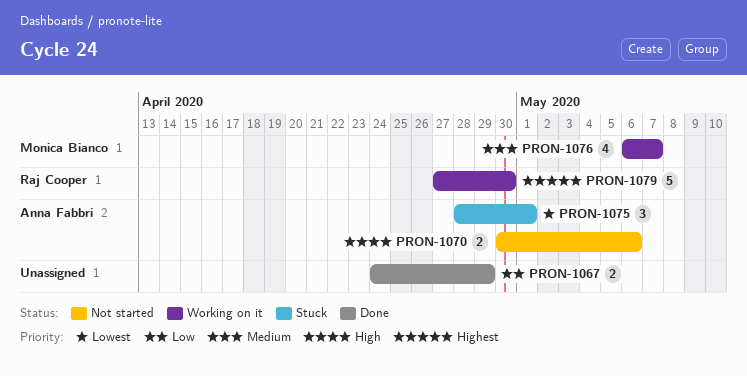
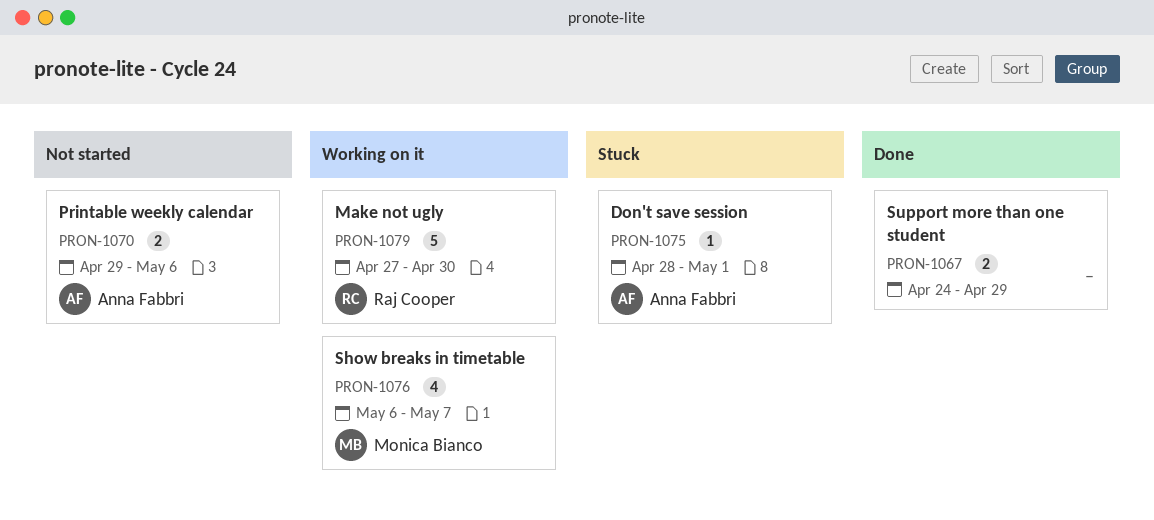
PRON-1070, start: Apr 30 -> Apr 29
PRON-1075, estimate: 3 -> 1

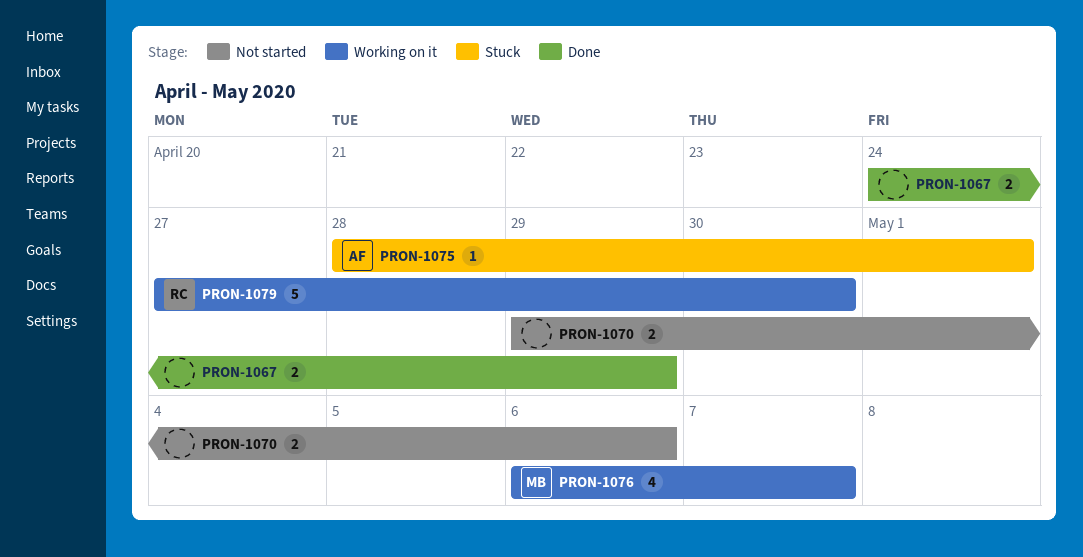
PRON-1070, owner: Anna Fabbri -> none

